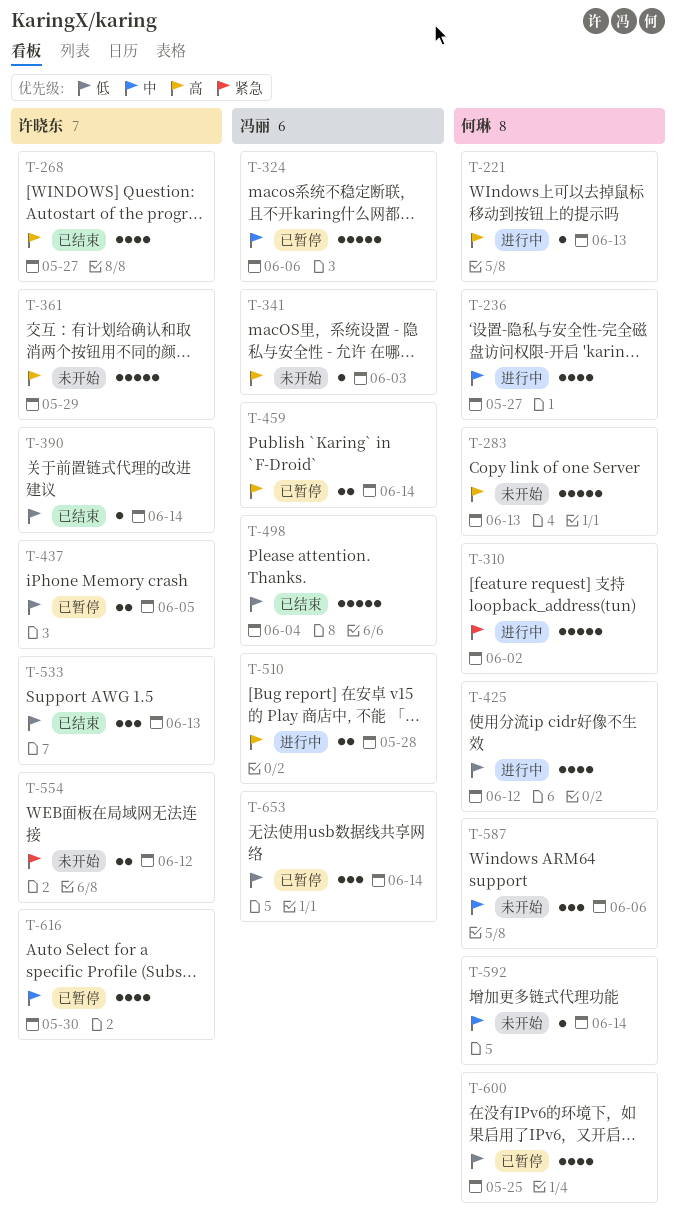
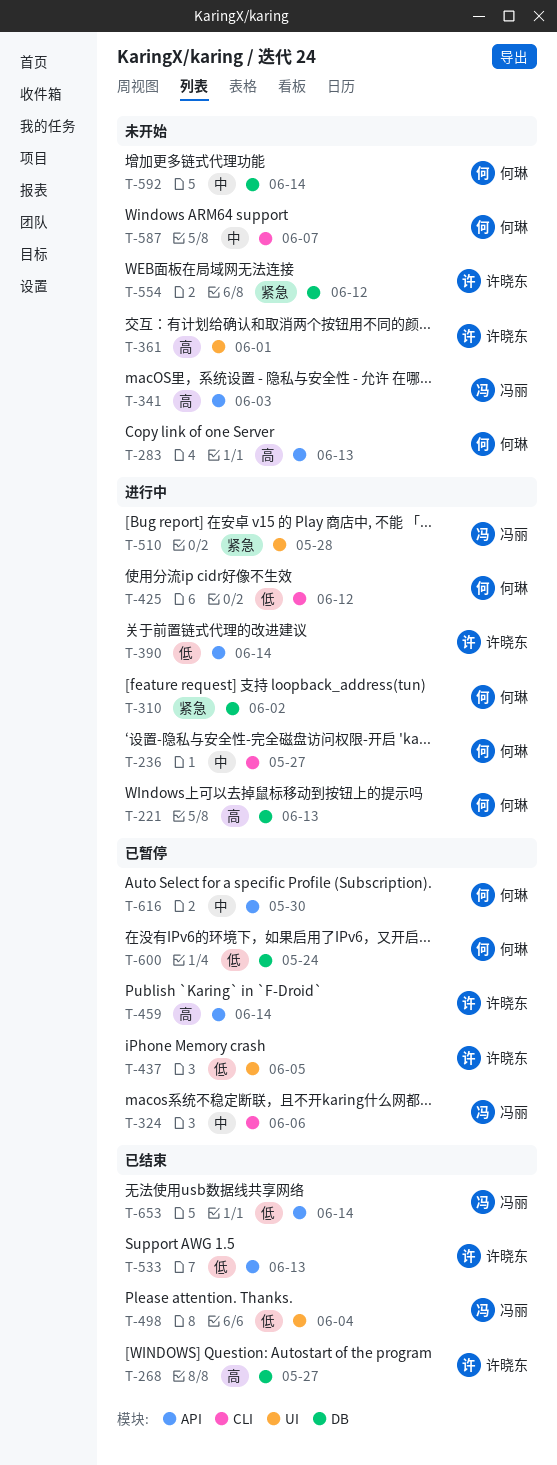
T-361, due: May 29 -> Jun 1
T-390, status: 已结束 -> 进行中
T-459, owner: 冯丽 -> 许晓东
T-510, priority: 高 -> 紧急
T-587, due: Jun 6 -> Jun 7
T-600, due: May 25 -> May 24
T-616, owner: 许晓东 -> 何琳
T-653, status: 已暂停 -> 已结束

